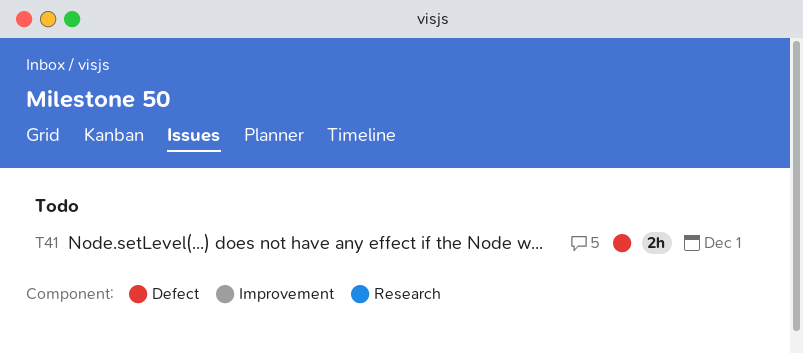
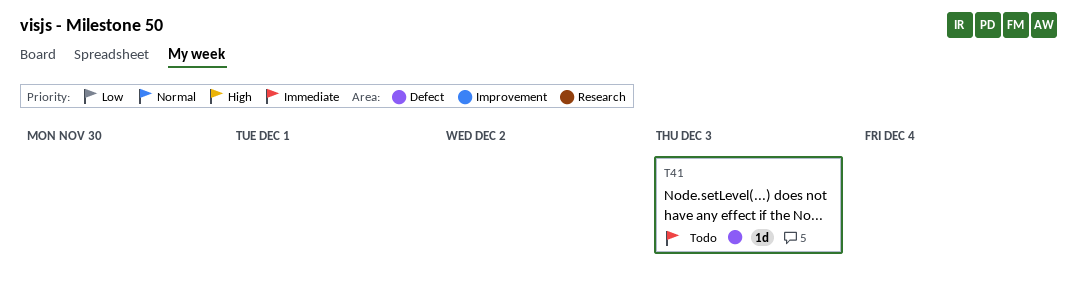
T41, estimate: 2h -> 1d
T41, due: Dec 1 -> Dec 3

